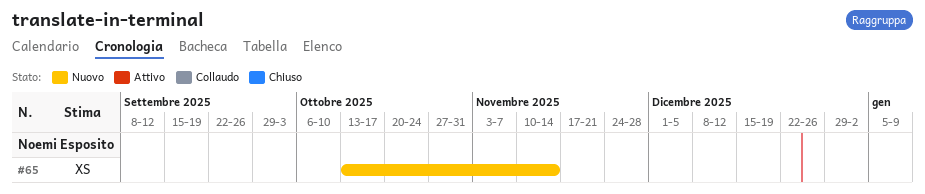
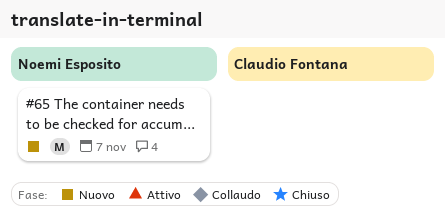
#65, estimate: XS -> M
#65, due: Nov 14 -> Nov 7

